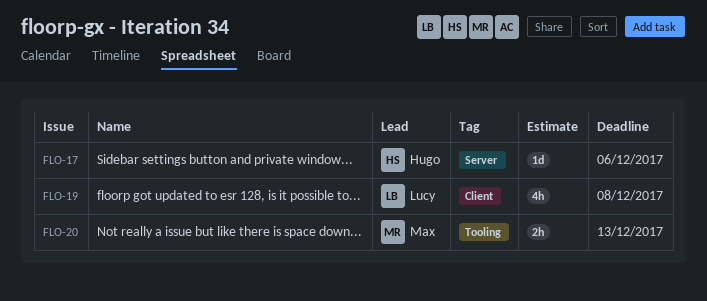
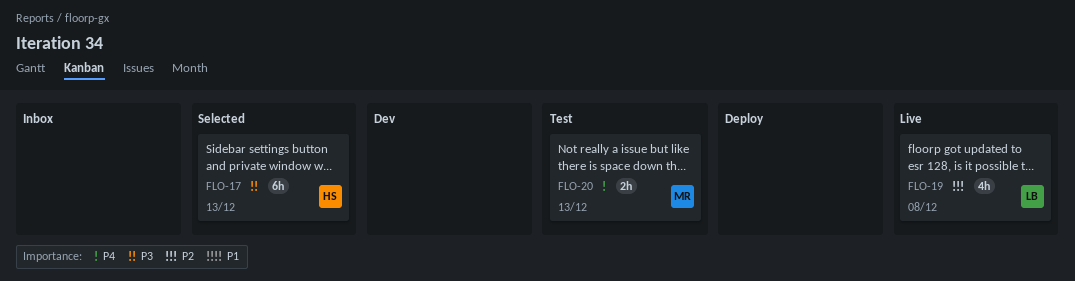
FLO-17, estimate: 1d -> 6h
FLO-17, due: Dec 6 -> Dec 13

